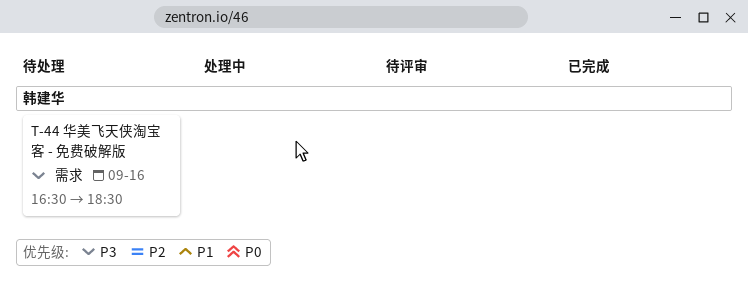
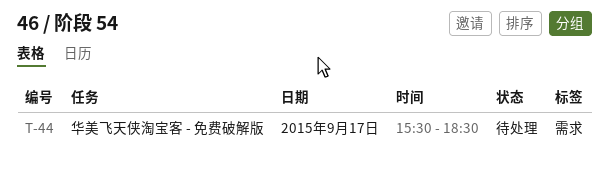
T-44, day: Sep 16 -> Sep 17
T-44, begins: 16:30 -> 15:30

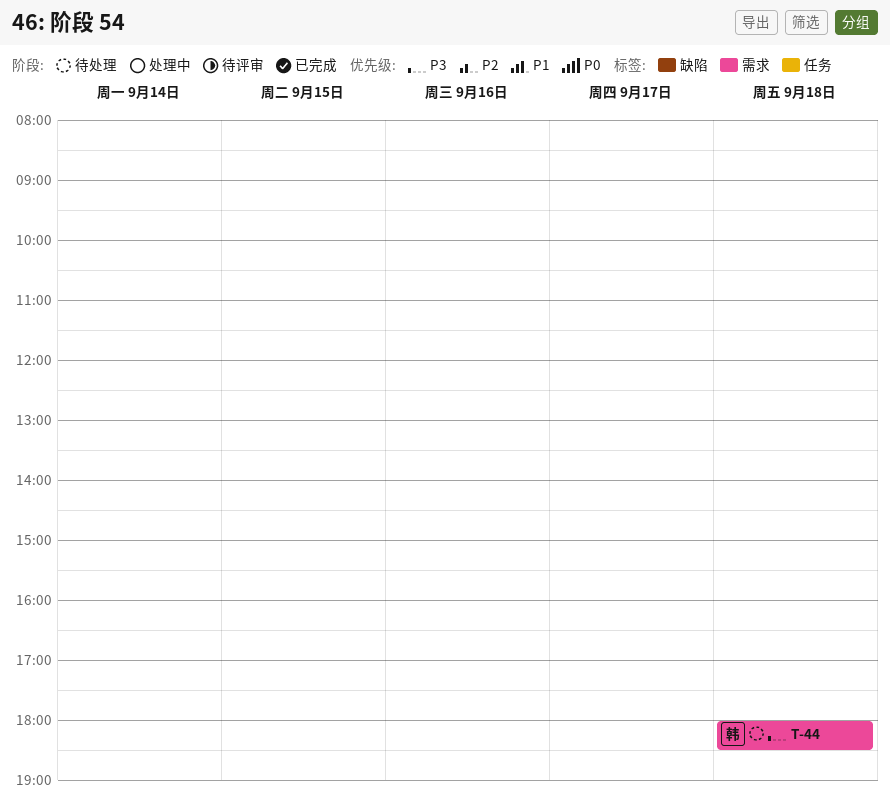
T-44, day: Sep 17 -> Sep 18
T-44, begins: 15:30 -> 18:00

